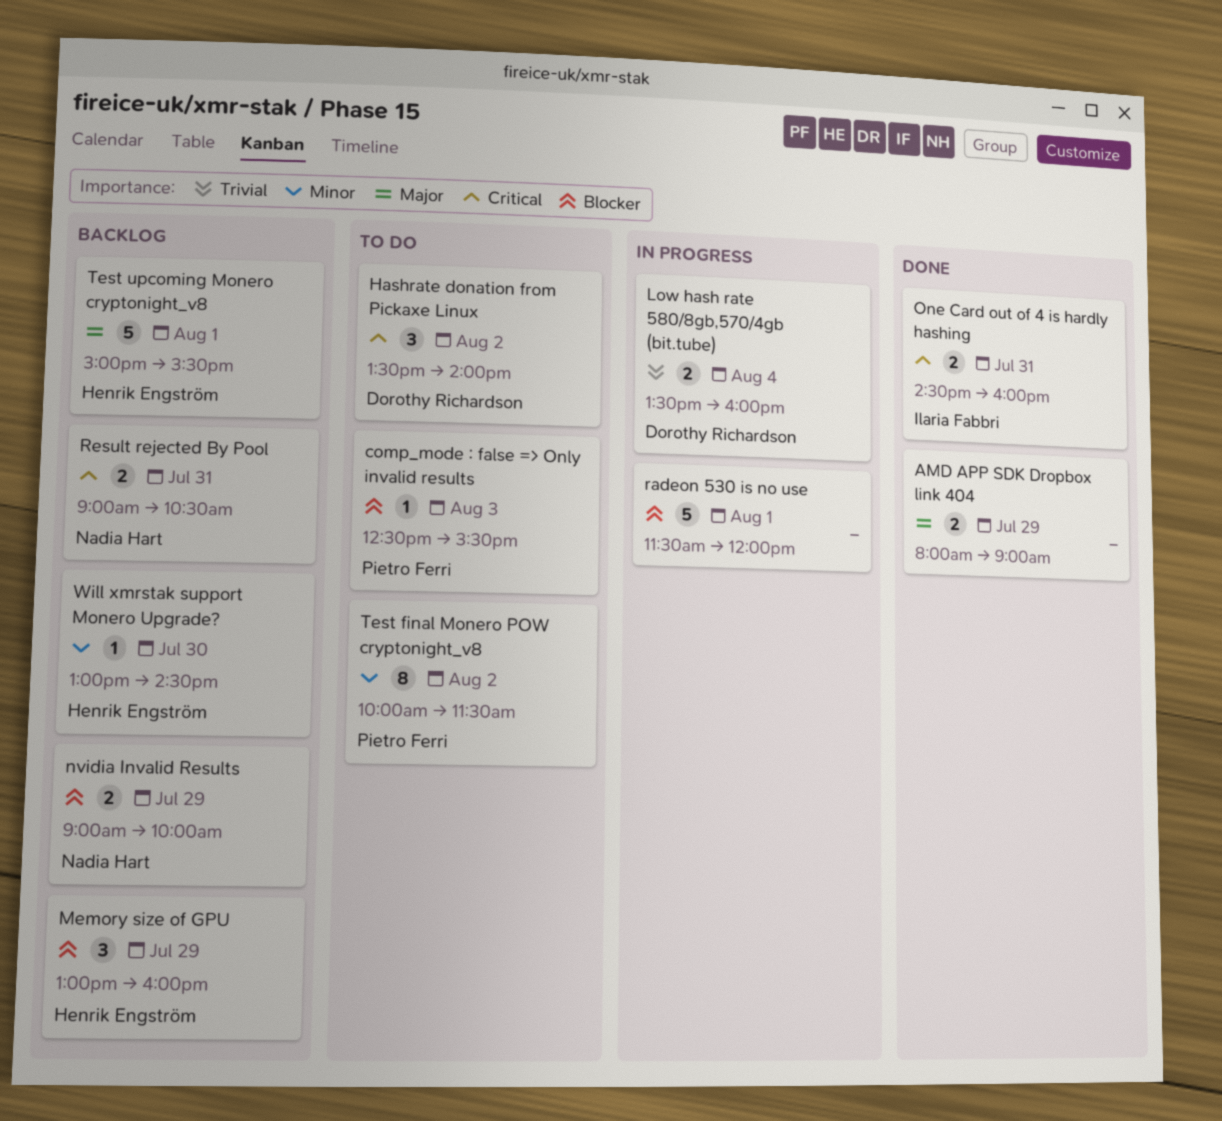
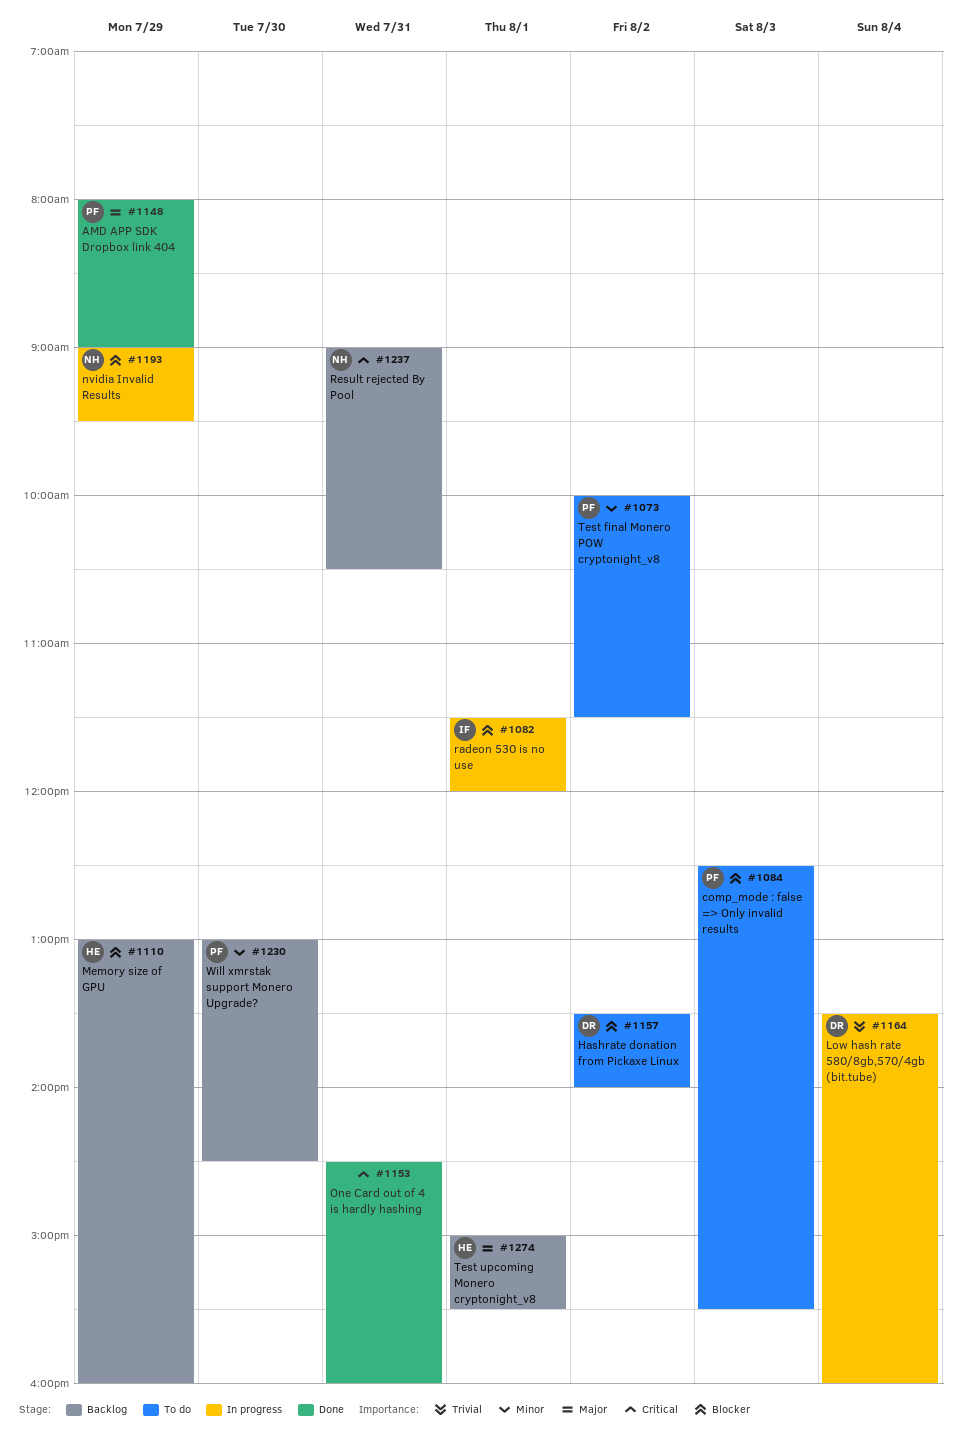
AMD APP SDK Dropbox link 404, owner: none -> Pietro Ferri
Hashrate donation from Pickaxe Linux, priority: Critical -> Blocker
nvidia Invalid Results, status: Backlog -> In progress
nvidia Invalid Results, ends: 10:00 -> 09:30
One Card out of 4 is hardly hashing, owner: Ilaria Fabbri -> none
radeon 530 is no use, owner: none -> Ilaria Fabbri
Will xmrstak support Monero Upgrade?, owner: Henrik Engström -> Pietro Ferri

